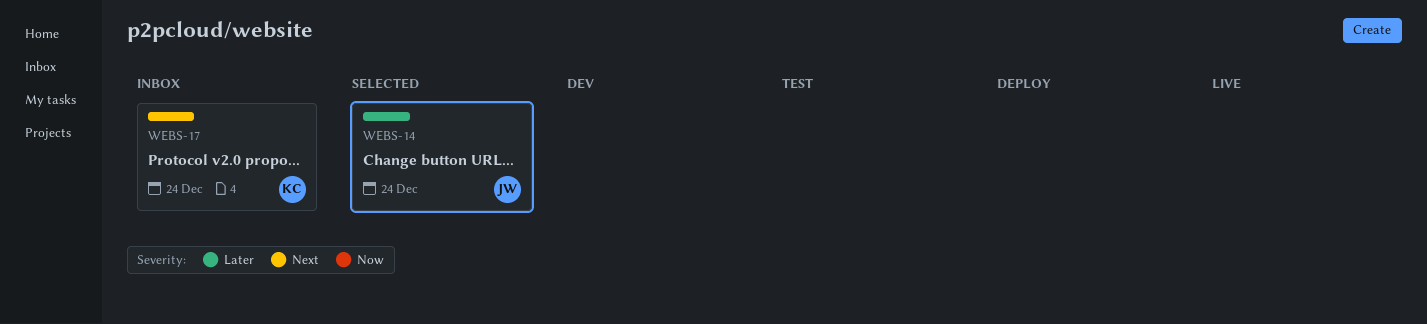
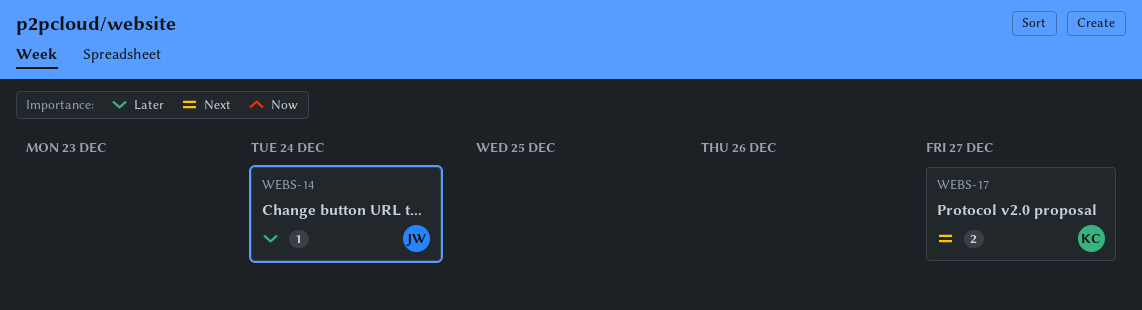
WEBS-17, due: Dec 24 -> Dec 27

